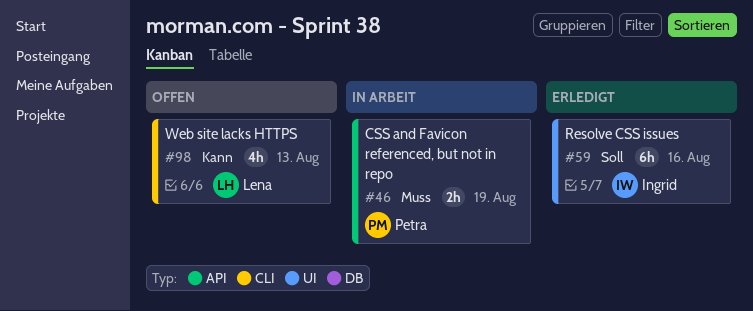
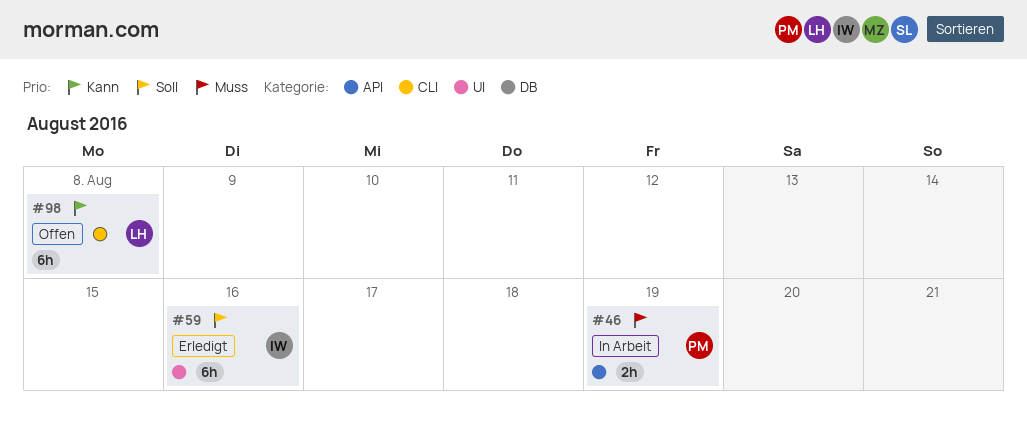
#98, estimate: 4h -> 6h
#98, due: Aug 13 -> Aug 8

